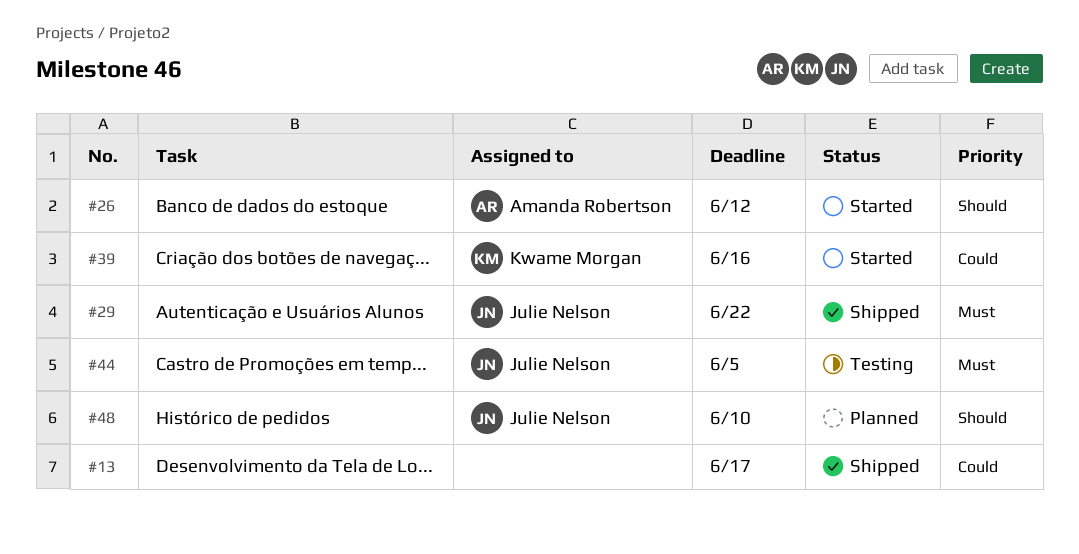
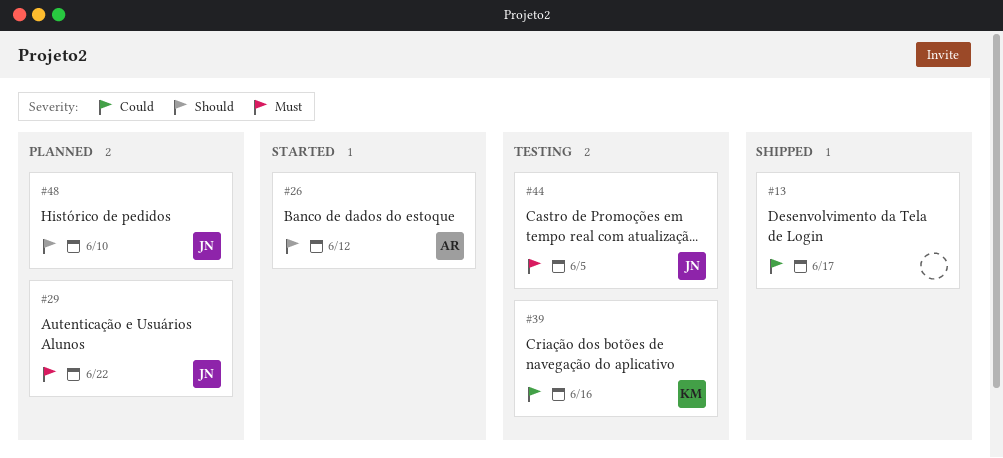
#29, status: Shipped -> Planned
#39, status: Started -> Testing

